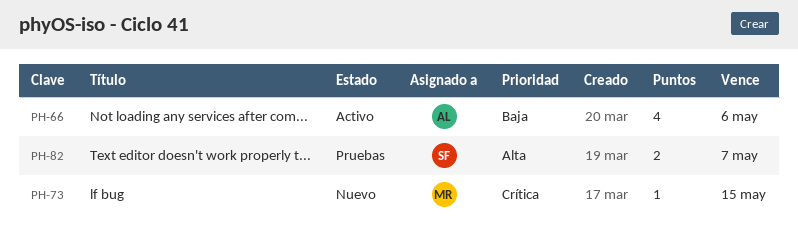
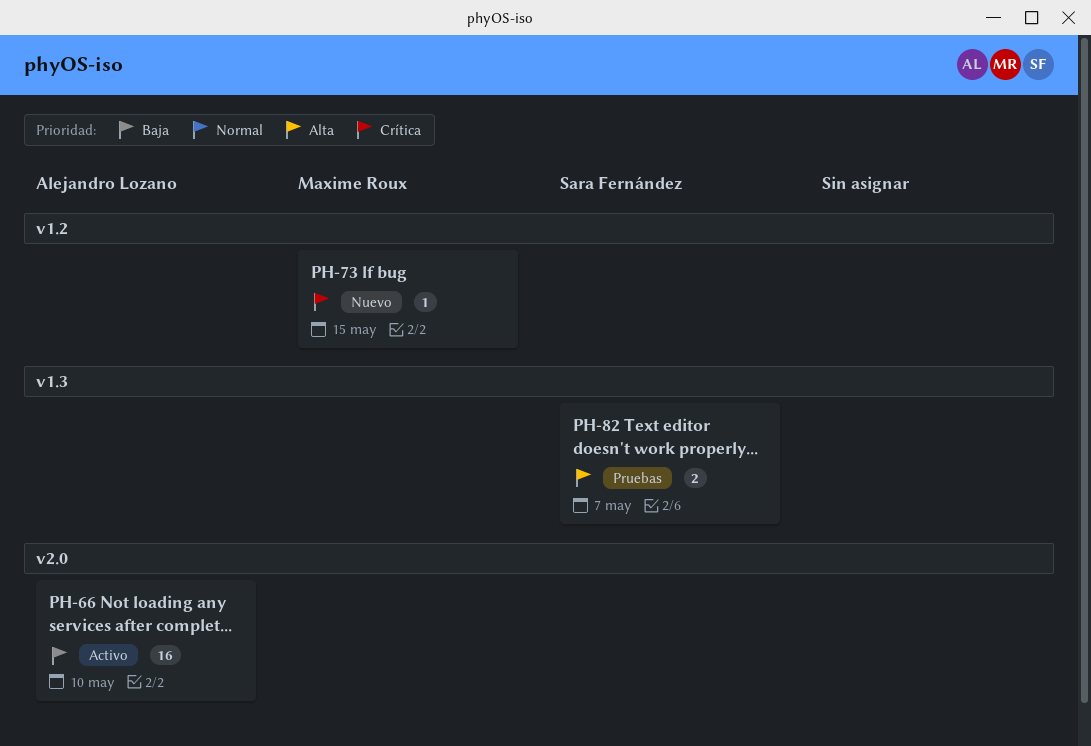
PH-66, estimate: 4 -> 16
PH-66, due: May 6 -> May 10

